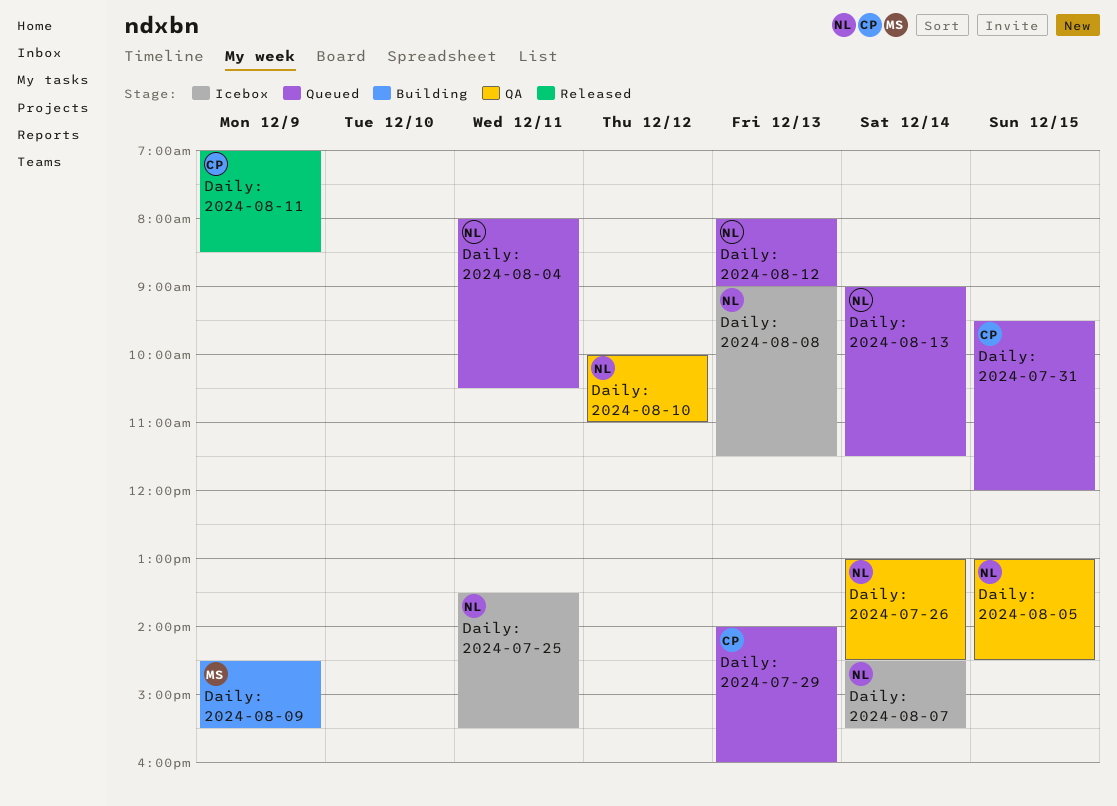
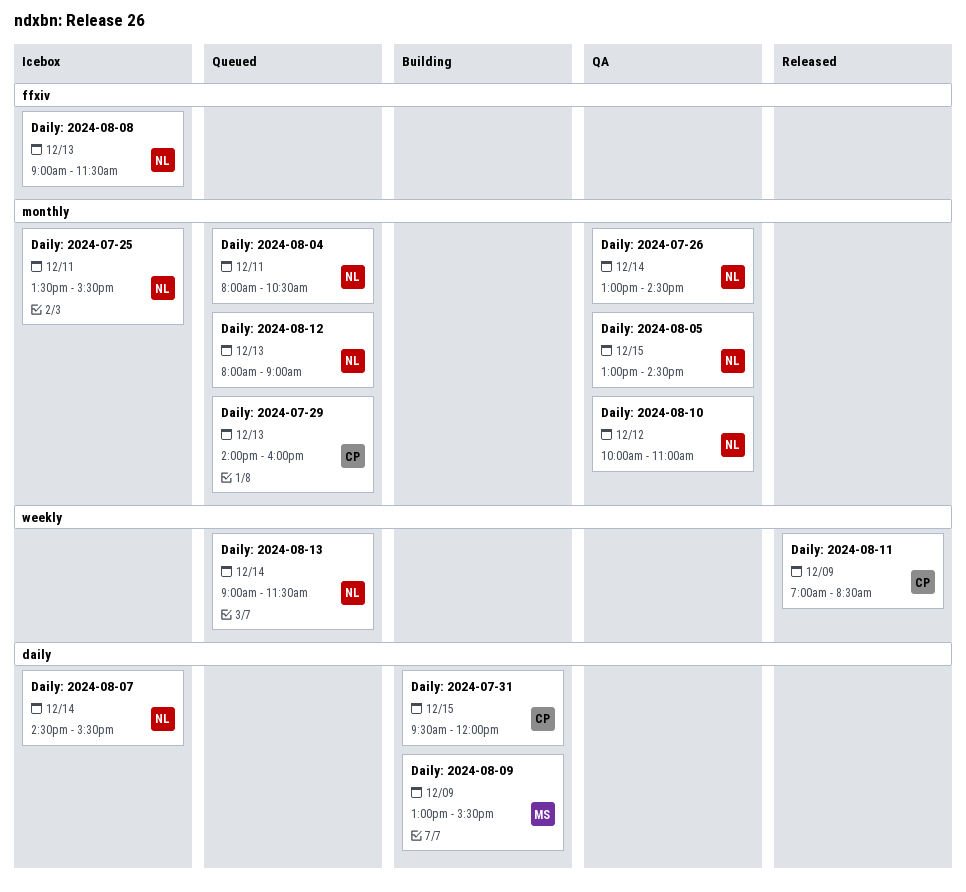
Daily: 2024-07-31, status: Queued -> Building
Daily: 2024-08-09, begins: 14:30 -> 13:00

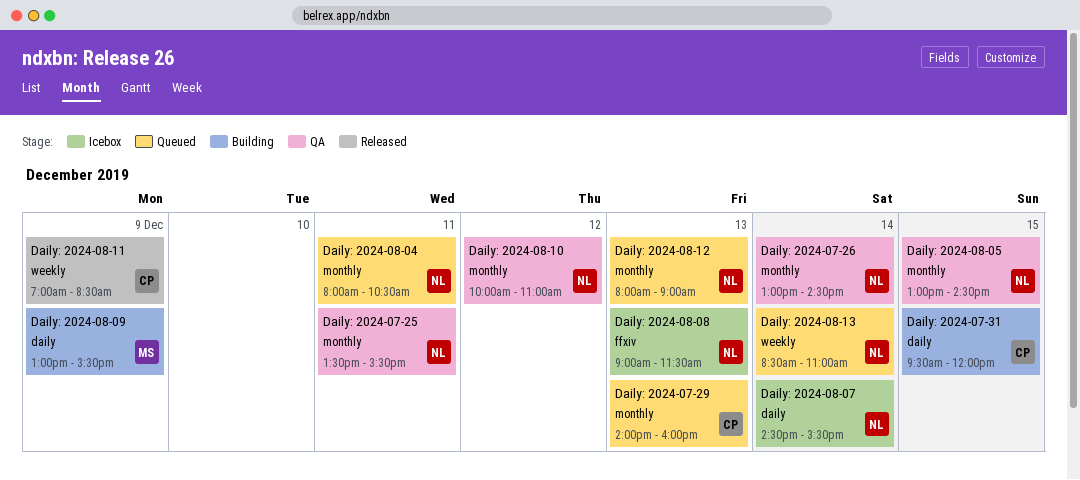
Daily: 2024-07-25, status: Icebox -> QA
Daily: 2024-08-13, begins: 09:00 -> 08:30
Daily: 2024-08-13, ends: 11:30 -> 11:00

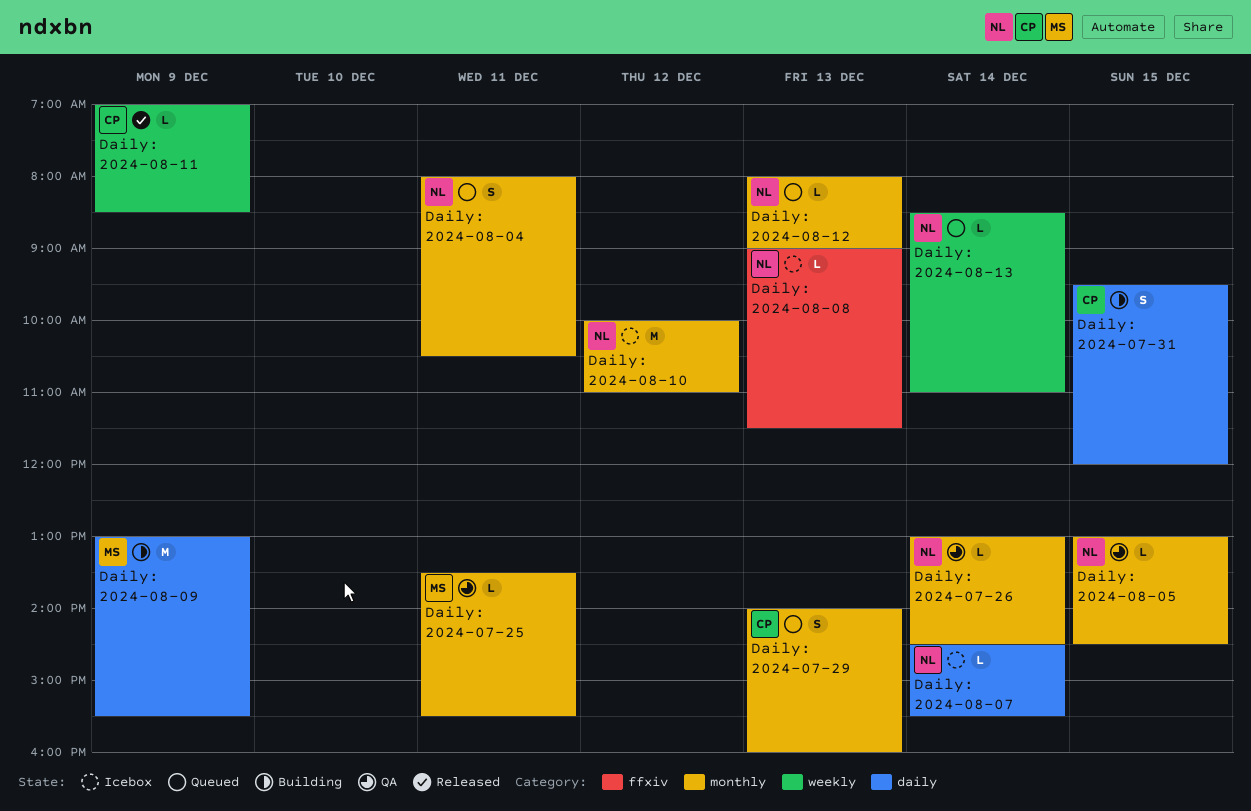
Daily: 2024-07-25, owner: NL -> MS
Daily: 2024-08-10, status: QA -> Icebox

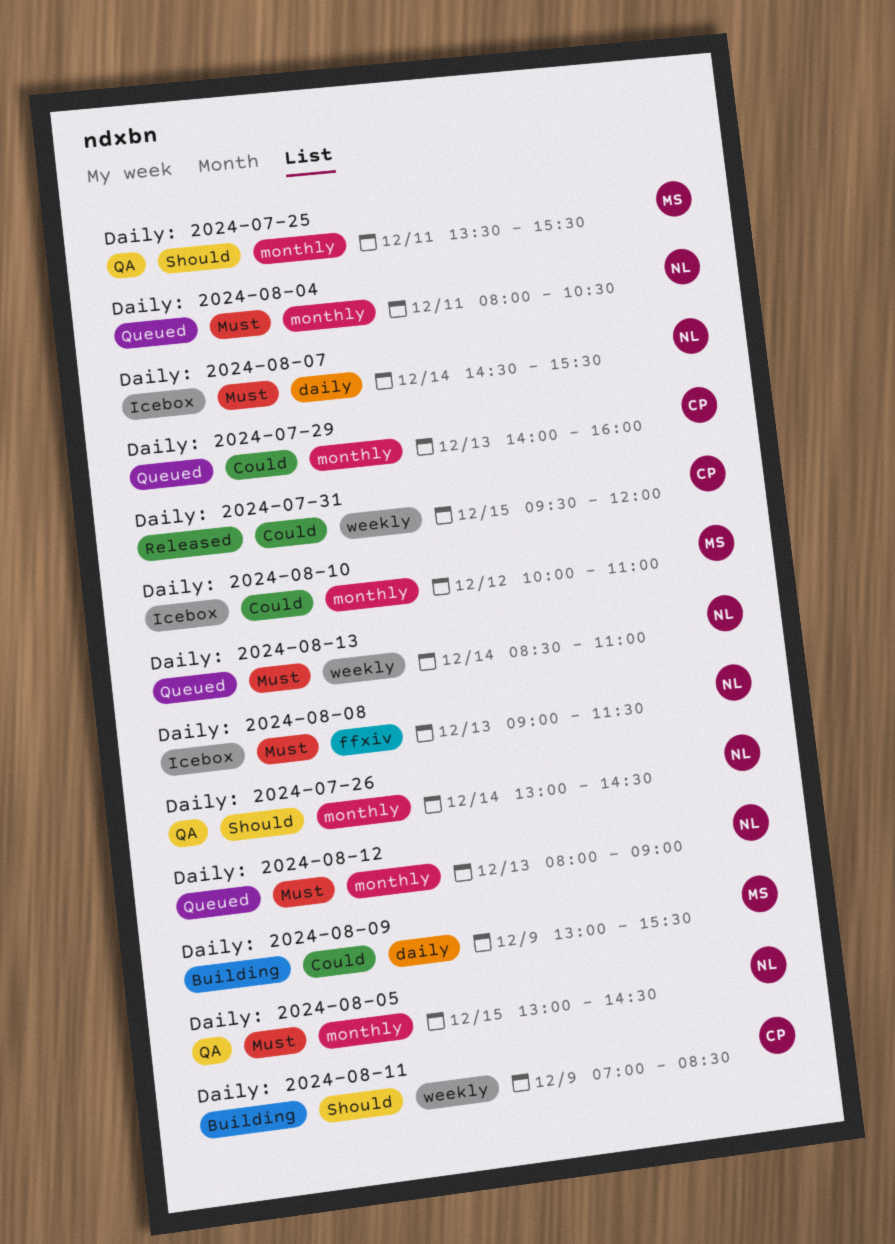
Daily: 2024-07-31, status: Building -> Released
Daily: 2024-07-31, label: daily -> weekly
Daily: 2024-08-10, owner: NL -> MS
Daily: 2024-08-11, status: Released -> Building

